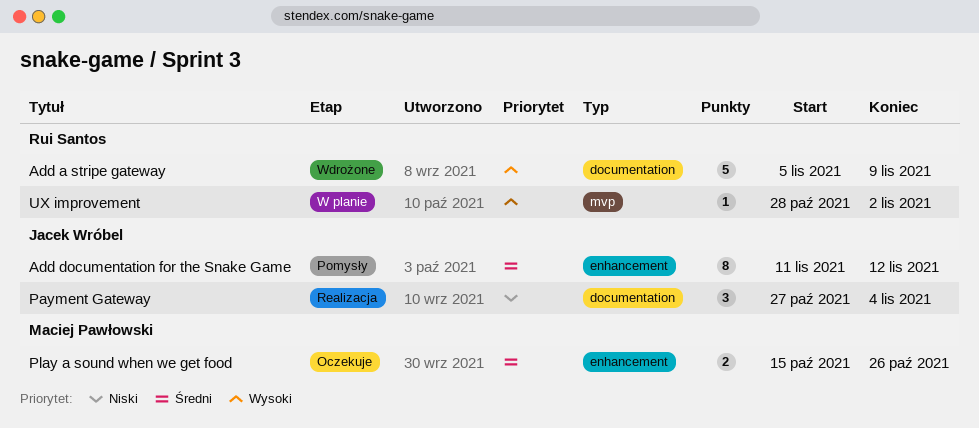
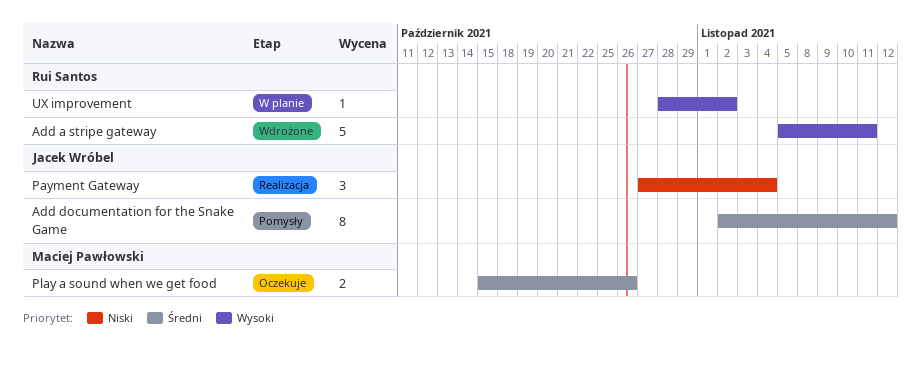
Add a stripe gateway, due: Nov 9 -> Nov 11
Add documentation for the Snake Game, start: Nov 11 -> Nov 2

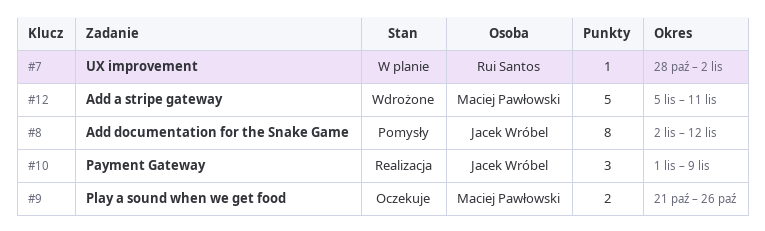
Add a stripe gateway, owner: Rui Santos -> Maciej Pawłowski
Payment Gateway, start: Oct 27 -> Nov 1
Payment Gateway, due: Nov 4 -> Nov 9
Play a sound when we get food, start: Oct 15 -> Oct 21

